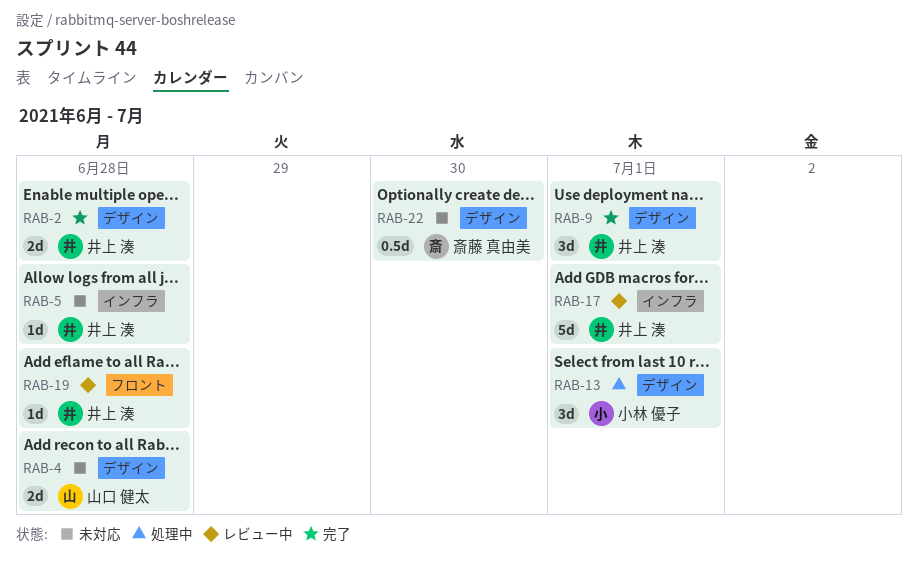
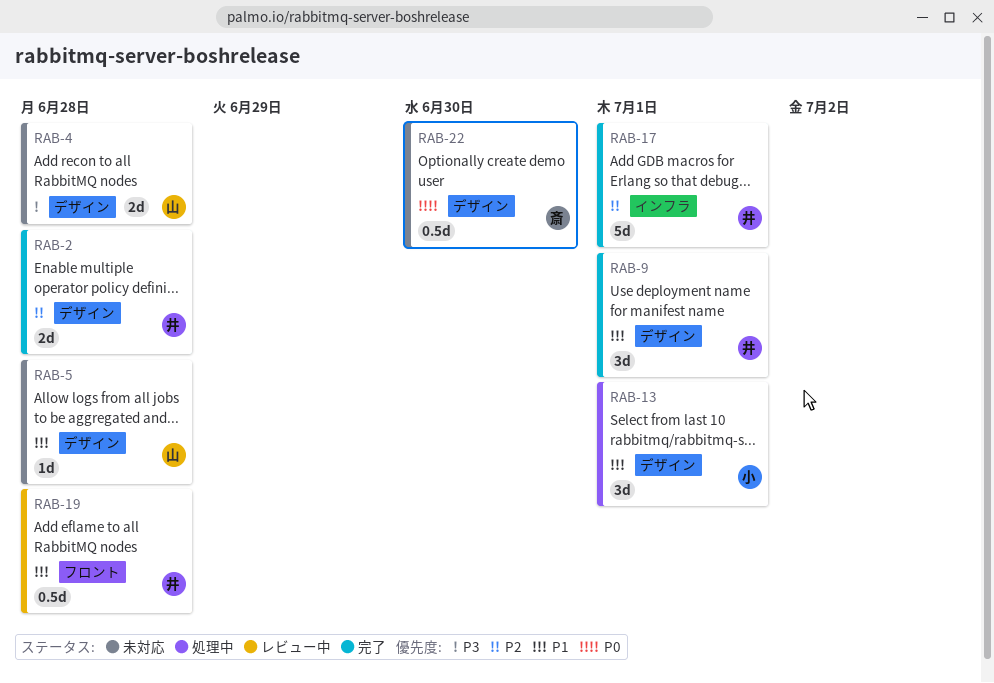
RAB-5, owner: 井上 湊 -> 山口 健太
RAB-5, label: インフラ -> デザイン
RAB-17, status: レビュー中 -> 完了
RAB-19, estimate: 1d -> 0.5d

